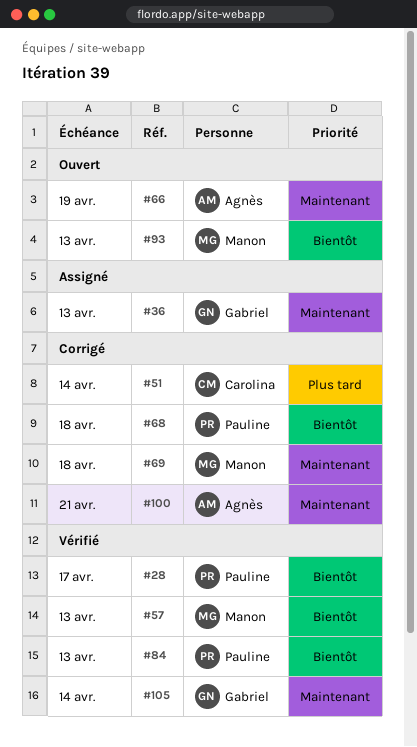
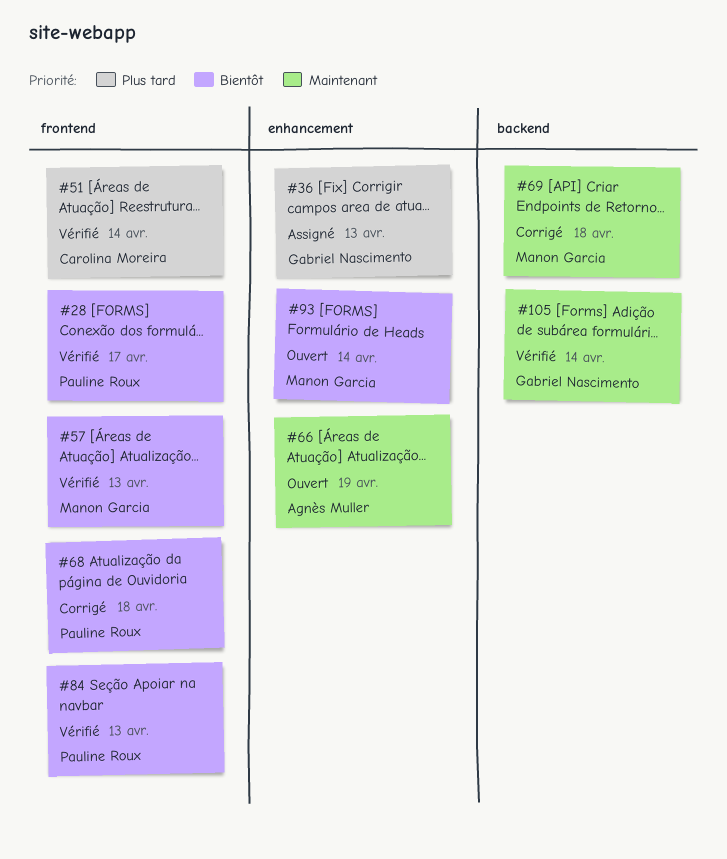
#36, priority: Maintenant -> Plus tard
#51, status: Corrigé -> Vérifié
#93, due: Apr 13 -> Apr 14
#100: present -> none

